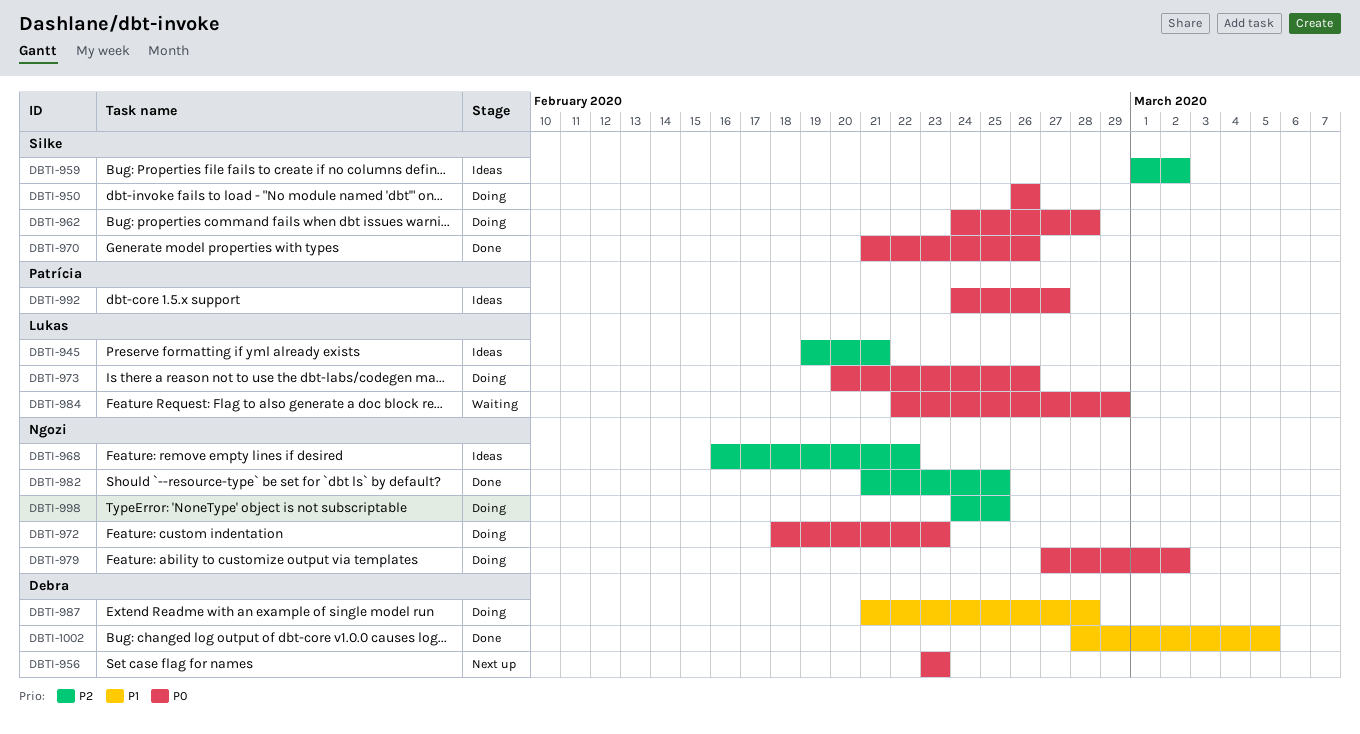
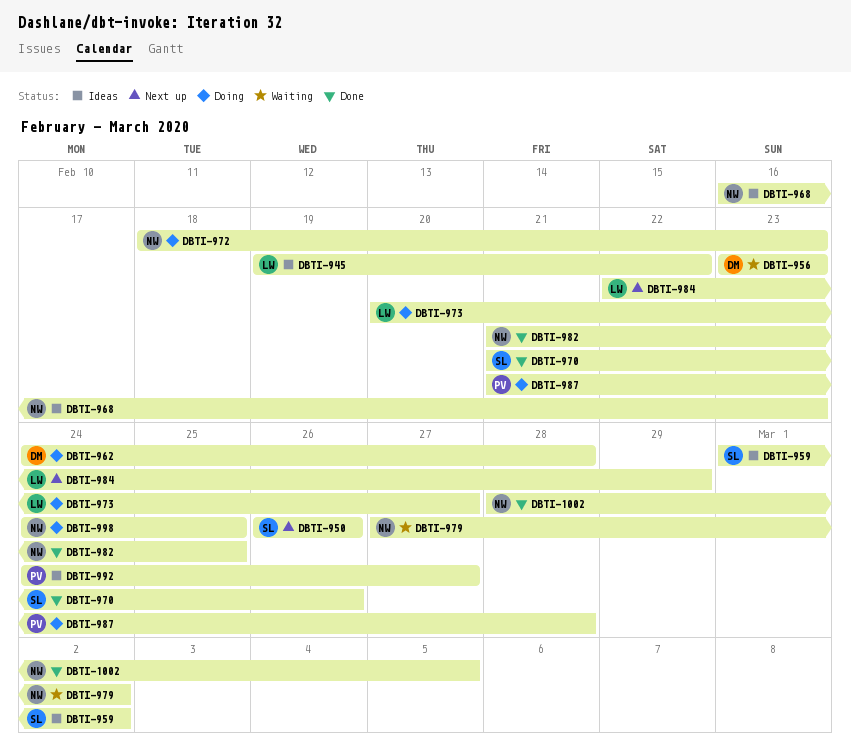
DBTI-945, due: Feb 21 -> Feb 22
DBTI-950, status: Doing -> Next up
DBTI-956, status: Next up -> Waiting
DBTI-962, owner: Silke -> Debra
DBTI-968, due: Feb 22 -> Feb 23
DBTI-973, due: Feb 26 -> Feb 27
DBTI-979, status: Doing -> Waiting
DBTI-984, status: Waiting -> Next up
DBTI-987, owner: Debra -> Patrícia
DBTI-1002, owner: Debra -> Ngozi

